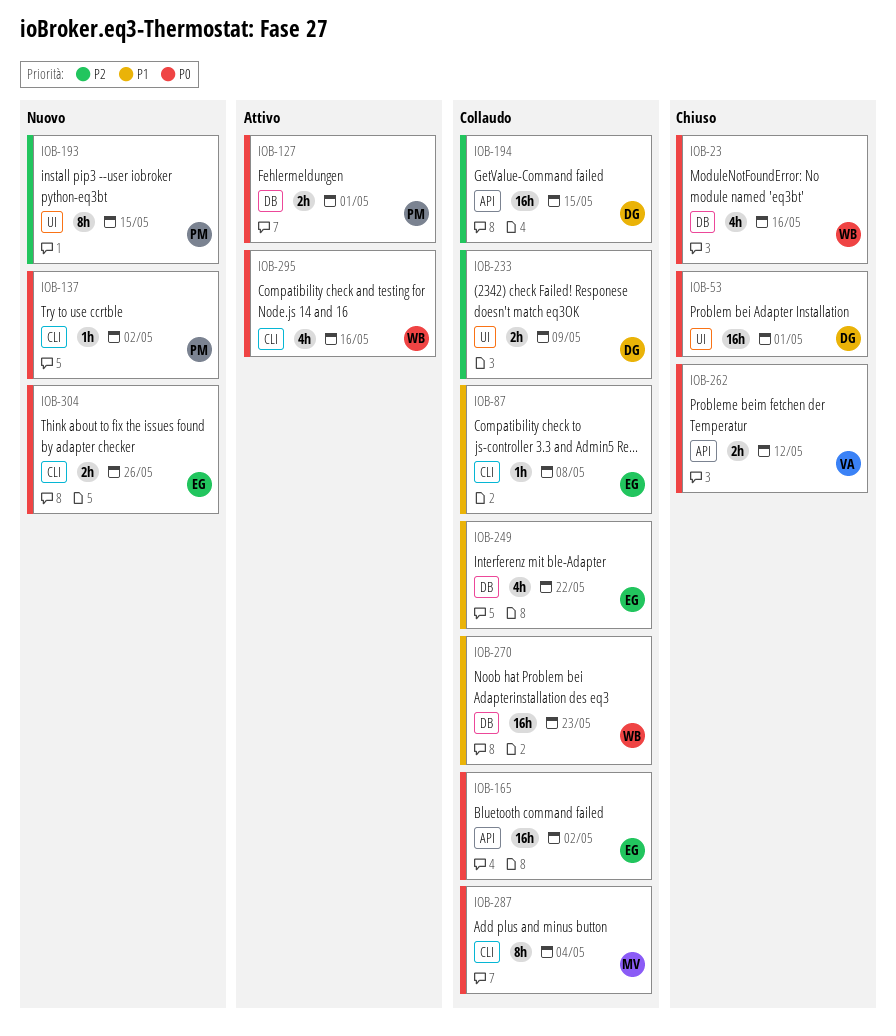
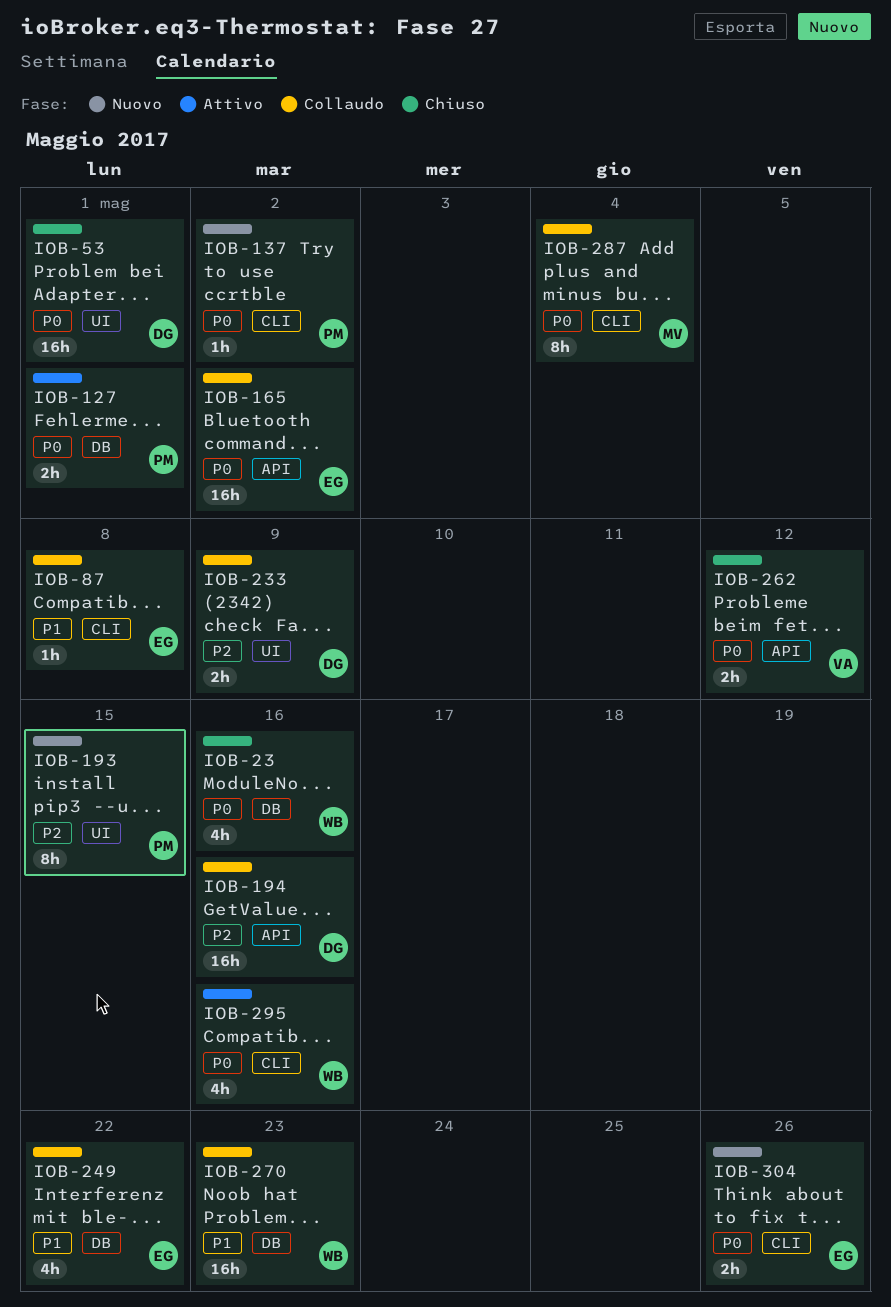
IOB-194, due: May 15 -> May 16

